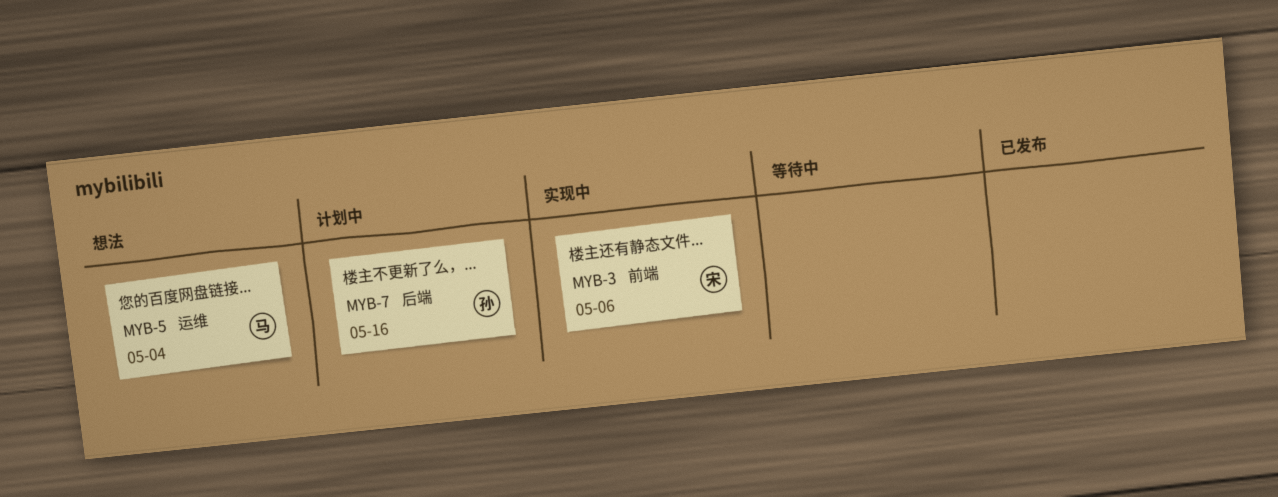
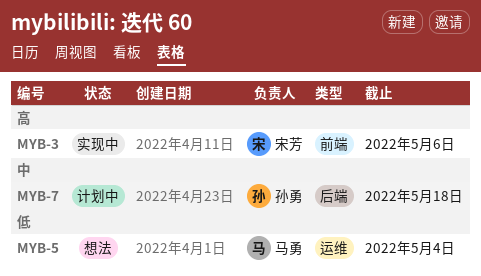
MYB-7, due: May 16 -> May 18

